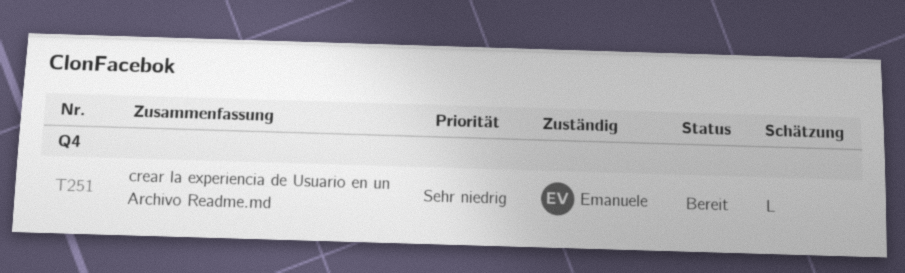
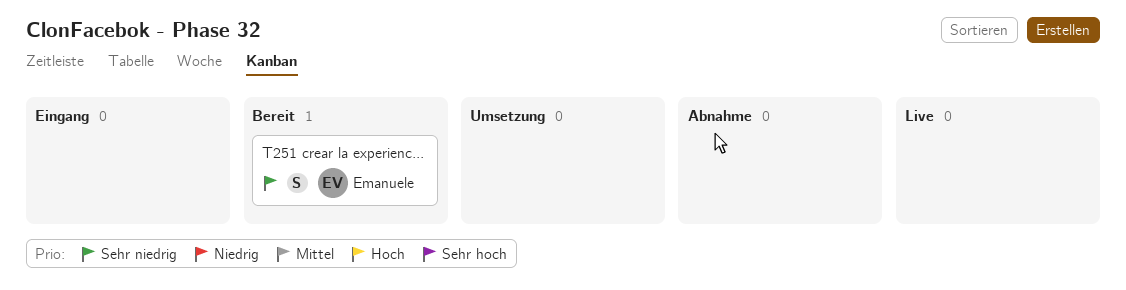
T251, estimate: L -> S

